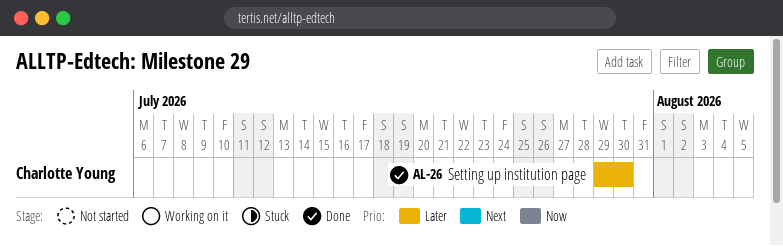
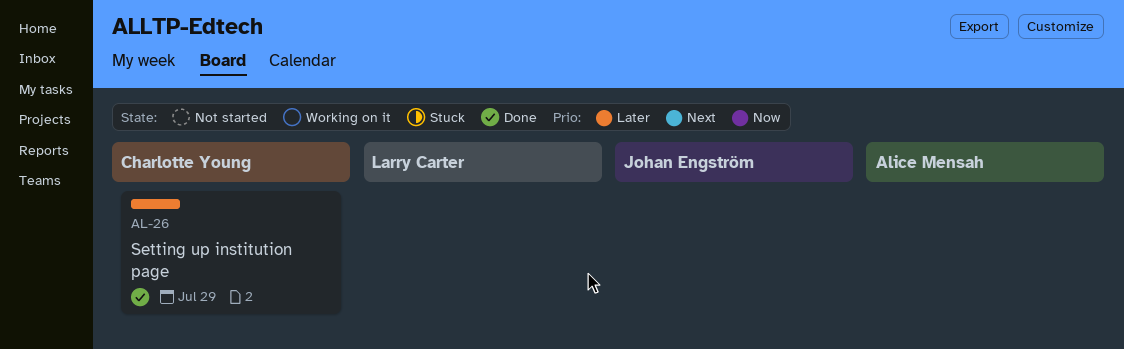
AL-26, due: Jul 30 -> Jul 29

